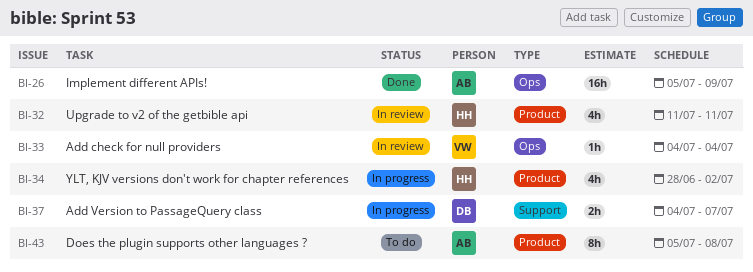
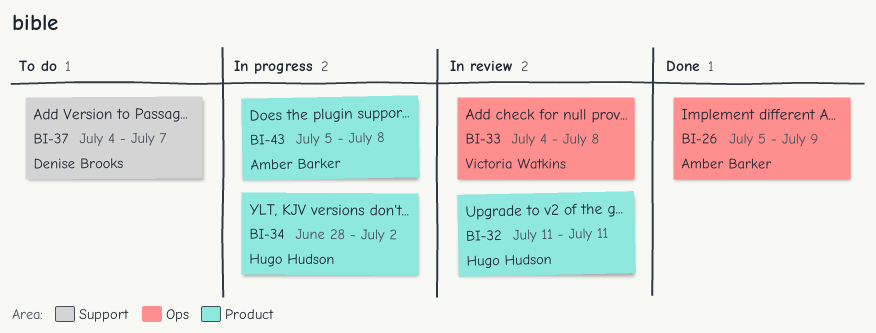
BI-33, due: Jul 4 -> Jul 8
BI-37, status: In progress -> To do
BI-43, status: To do -> In progress

